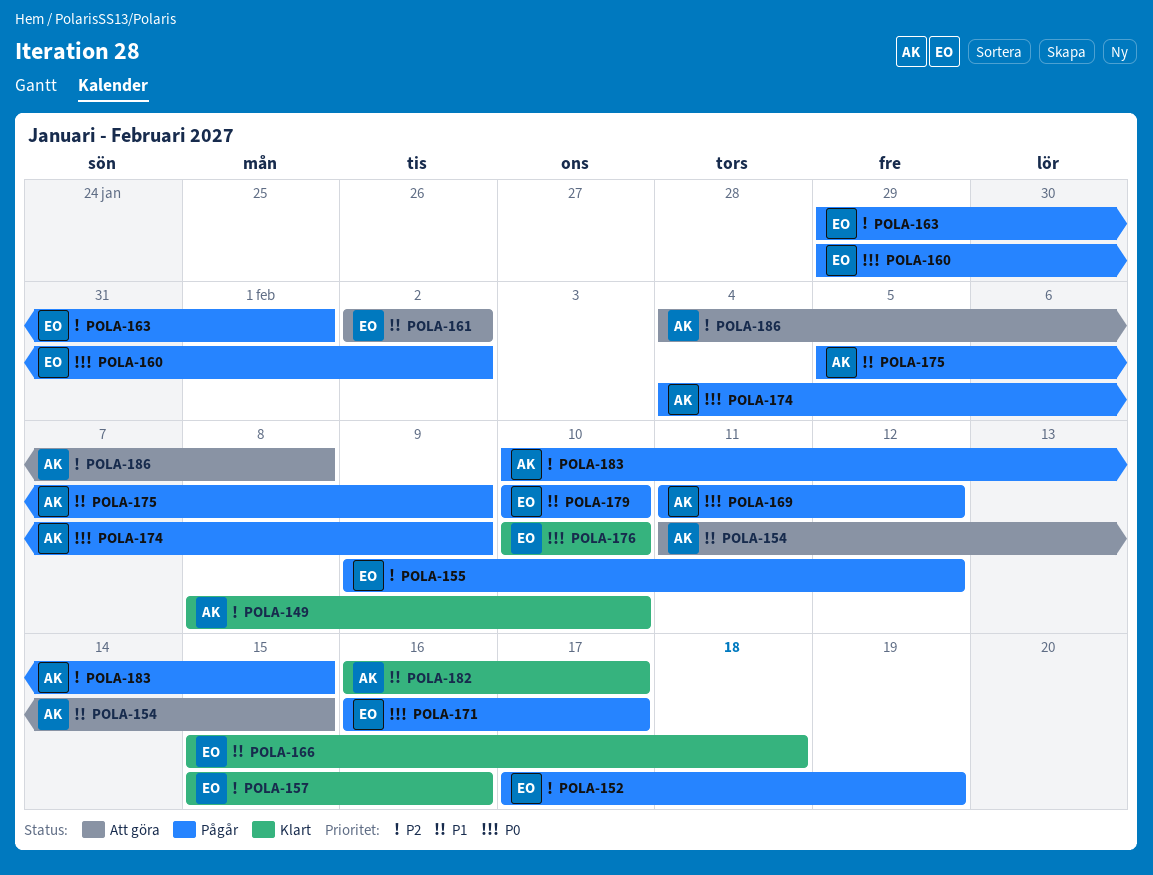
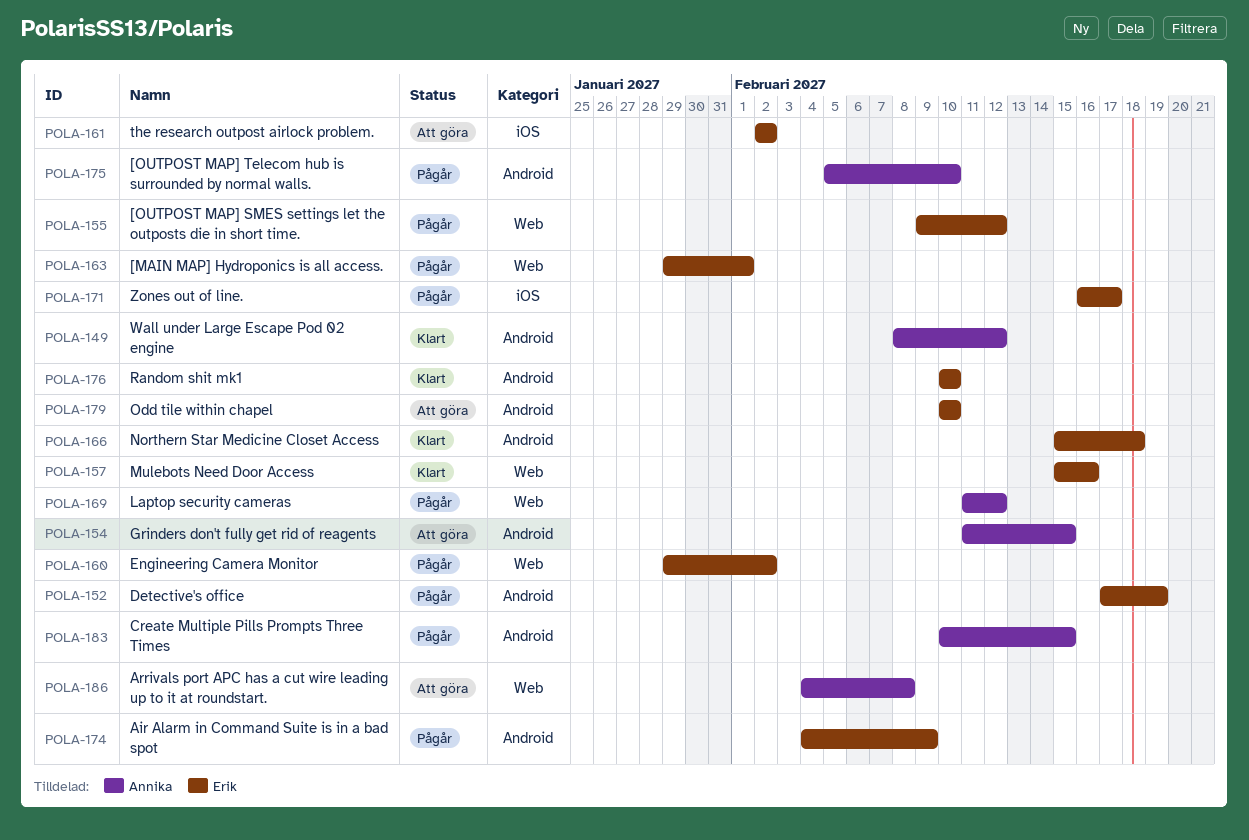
POLA-149, due: Feb 10 -> Feb 12
POLA-174, owner: Annika -> Erik
POLA-175, due: Feb 9 -> Feb 10
POLA-179, status: Pågår -> Att göra
POLA-182: present -> none

